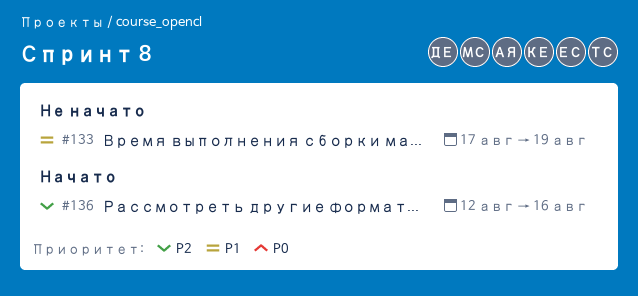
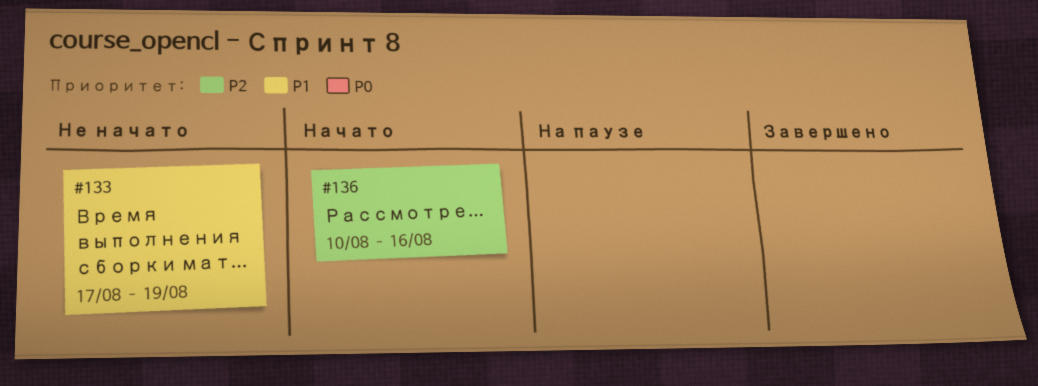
#136, start: Aug 12 -> Aug 10

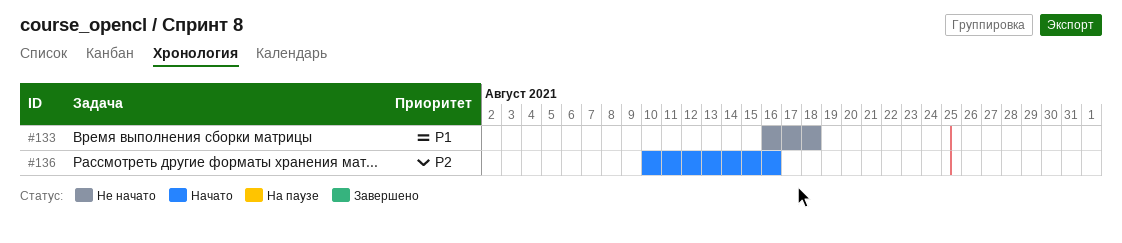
#133, start: Aug 17 -> Aug 16
#133, due: Aug 19 -> Aug 18

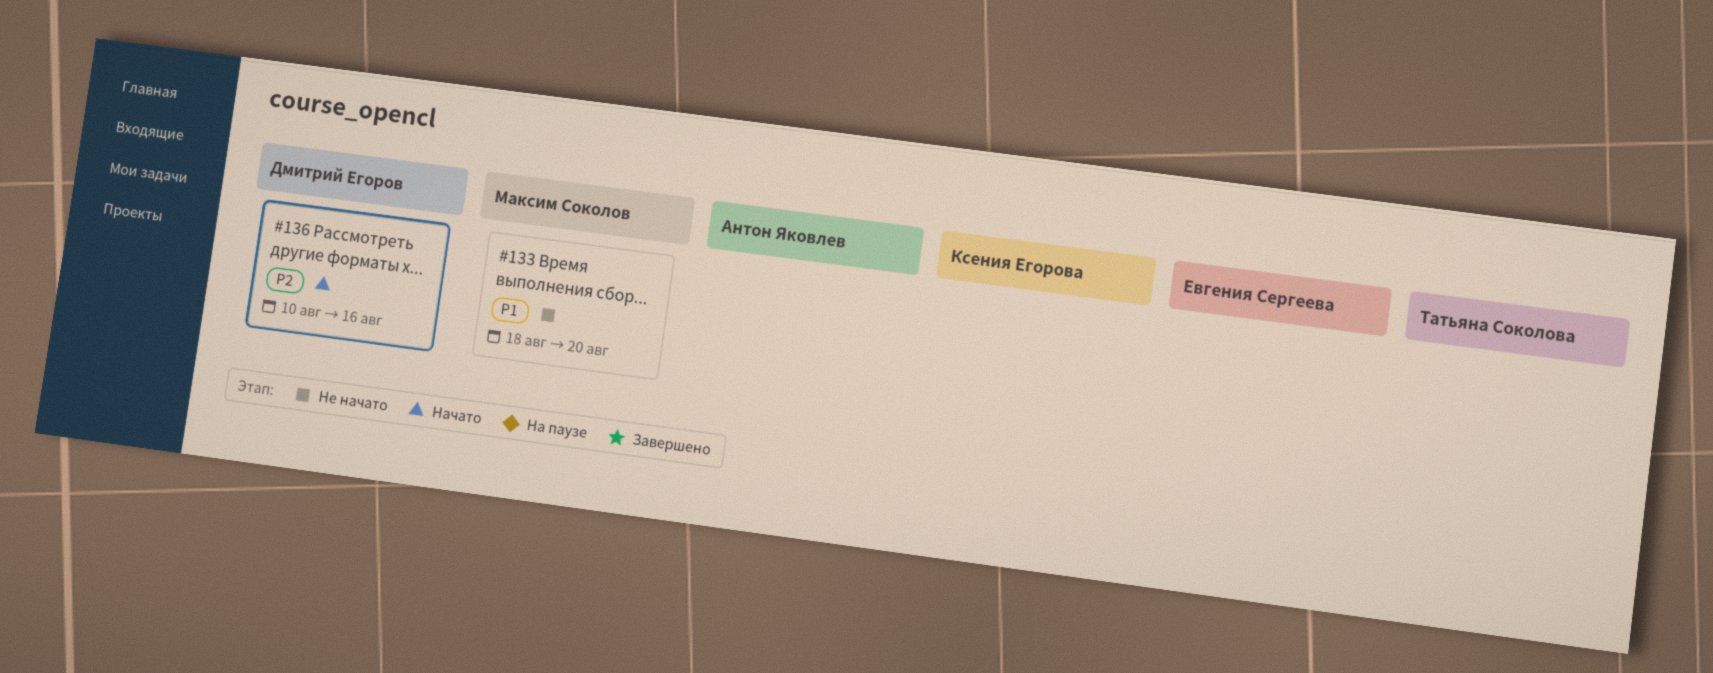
#133, start: Aug 16 -> Aug 18
#133, due: Aug 18 -> Aug 20

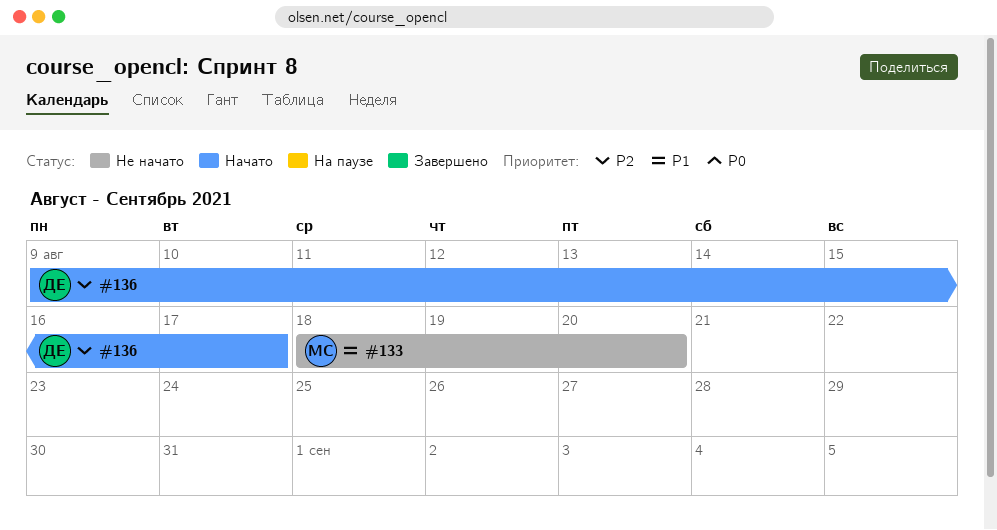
#136, start: Aug 10 -> Aug 9
#136, due: Aug 16 -> Aug 17

